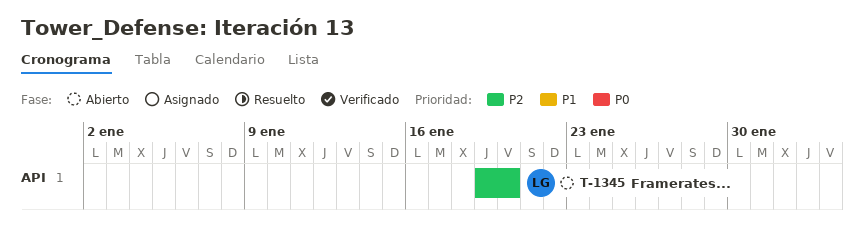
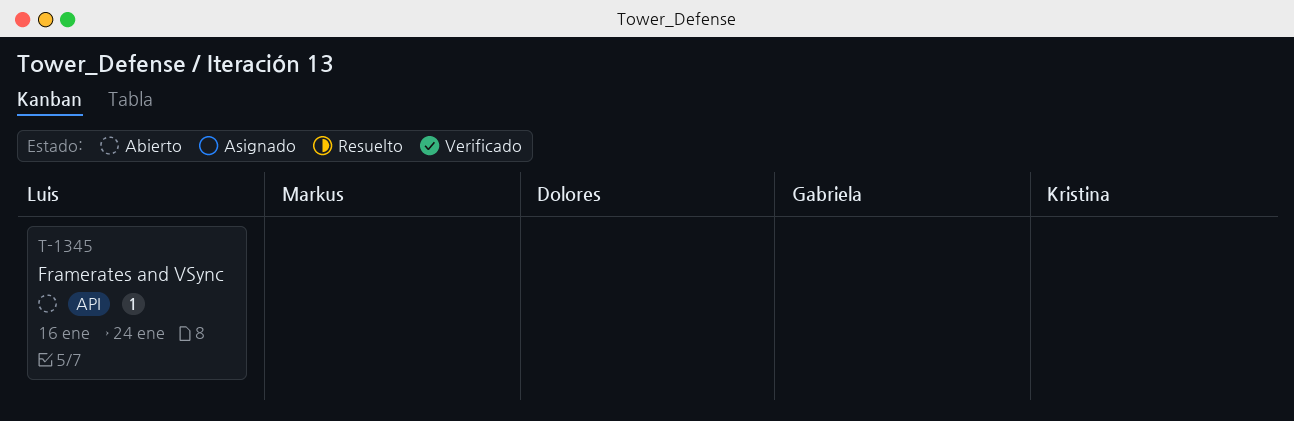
T-1345, start: Jan 19 -> Jan 16
T-1345, due: Jan 20 -> Jan 24

